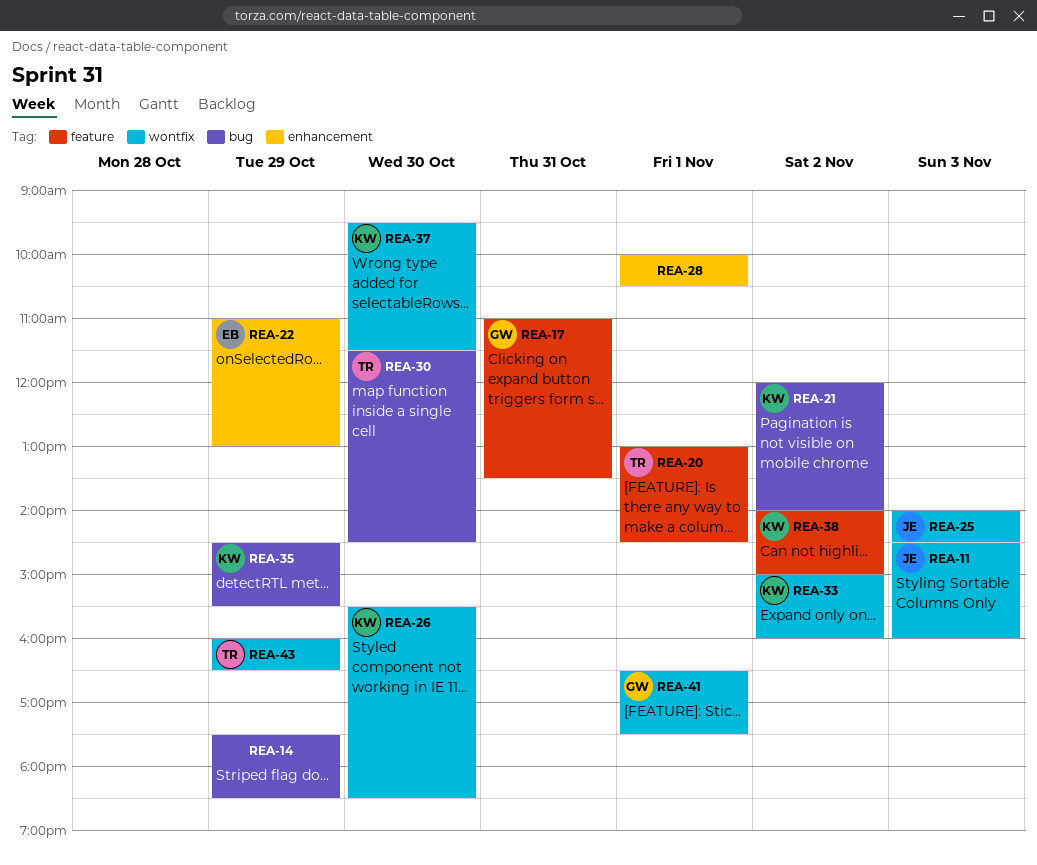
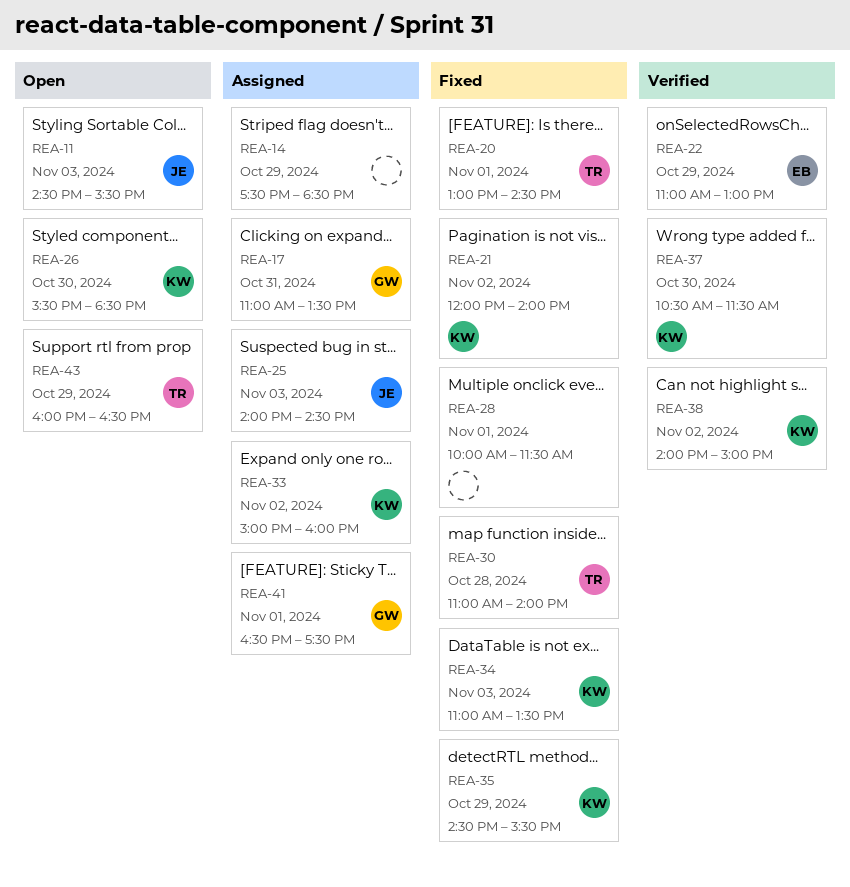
REA-11, ends: 16:00 -> 15:30
REA-28, ends: 10:30 -> 11:30
REA-30, day: Oct 30 -> Oct 28
REA-30, begins: 11:30 -> 11:00
REA-30, ends: 14:30 -> 14:00
REA-34: none -> present
REA-37, begins: 09:30 -> 10:30

